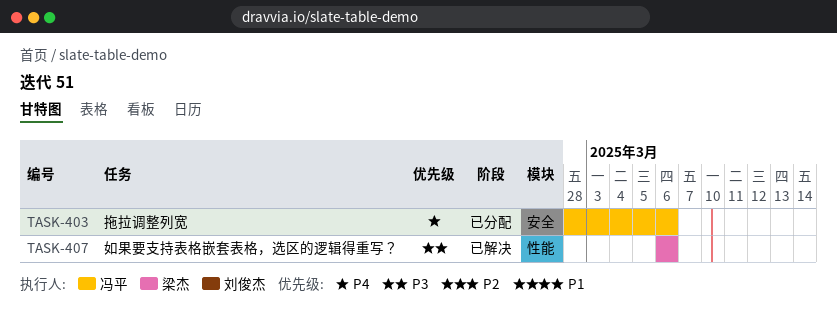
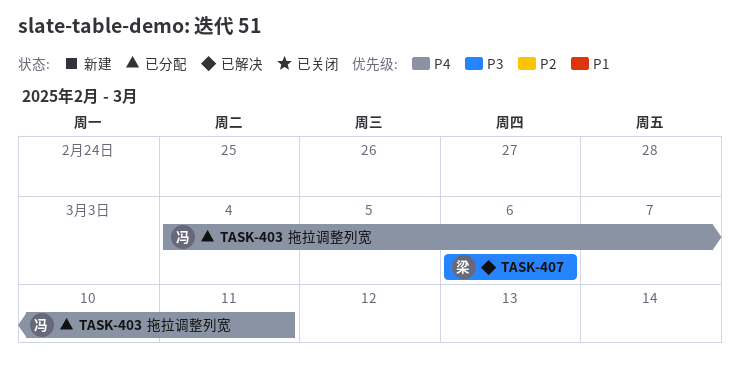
TASK-403, start: Feb 28 -> Mar 4
TASK-403, due: Mar 6 -> Mar 11

